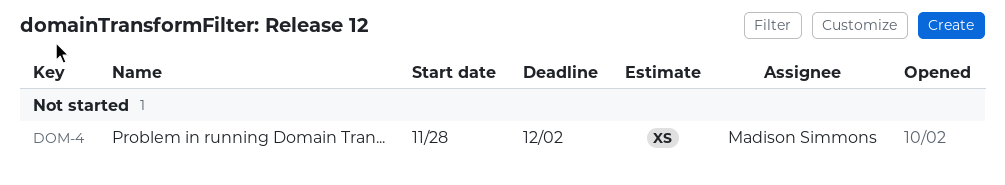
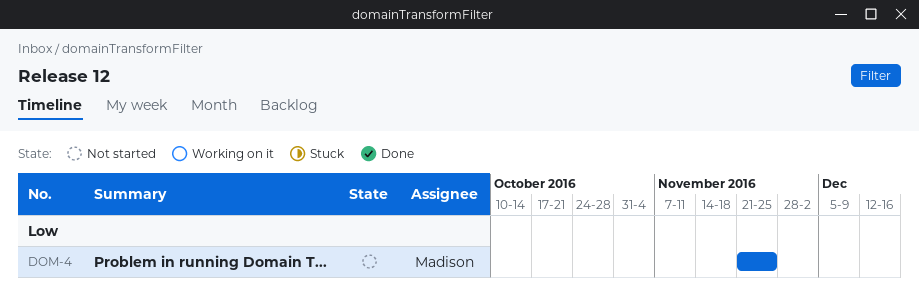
DOM-4, start: Nov 28 -> Nov 21
DOM-4, due: Dec 2 -> Nov 25

